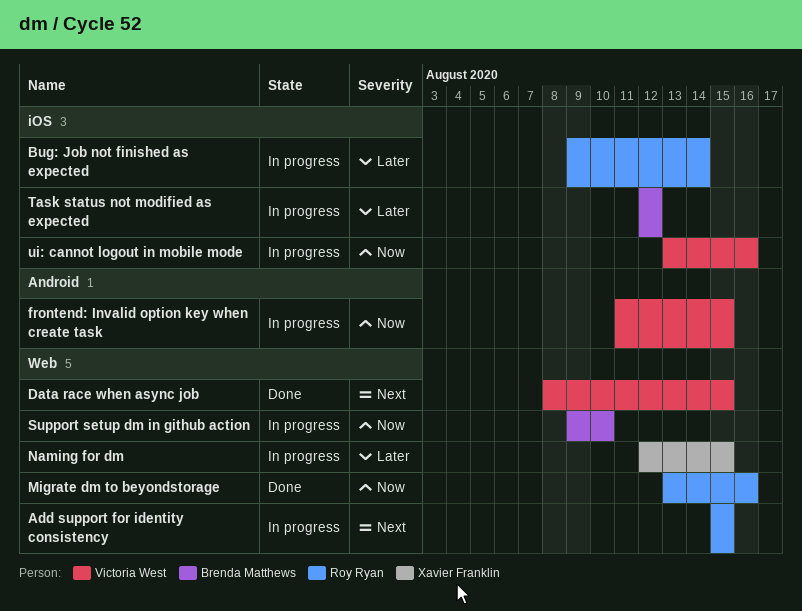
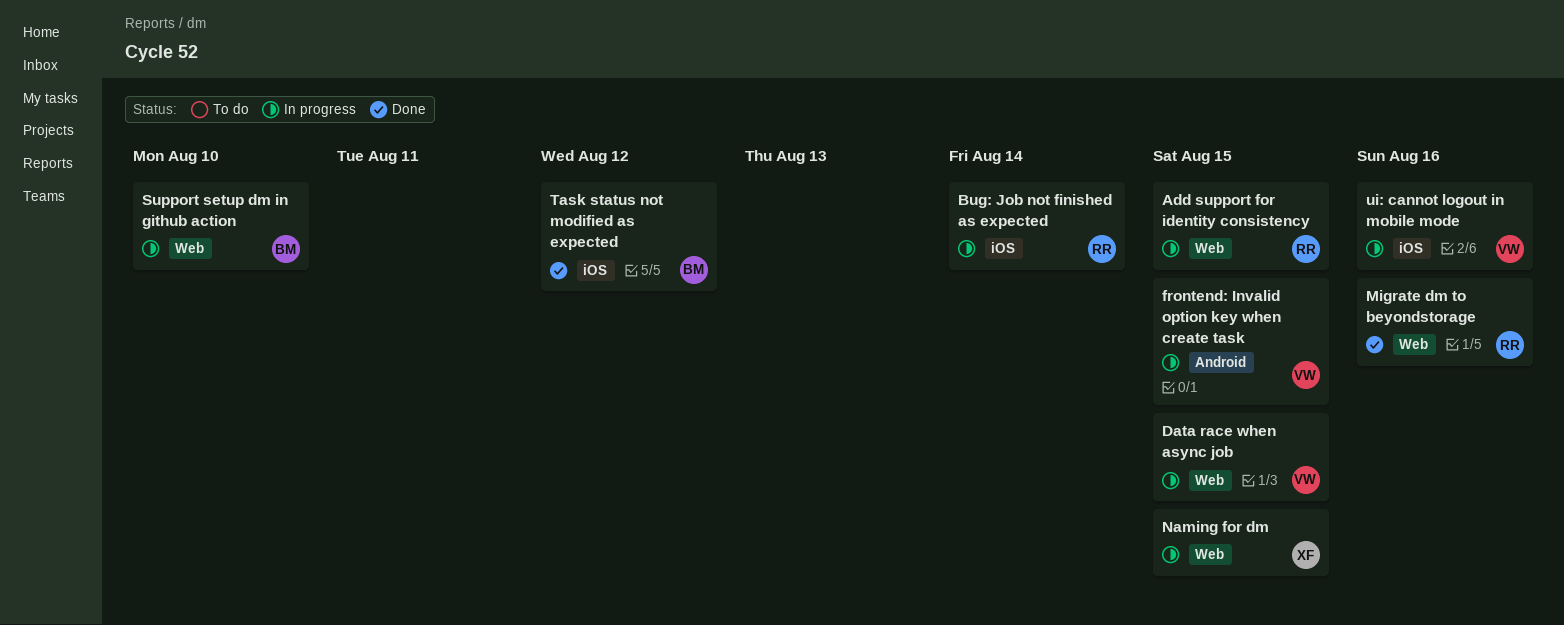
Data race when async job, status: Done -> In progress
Task status not modified as expected, status: In progress -> Done

